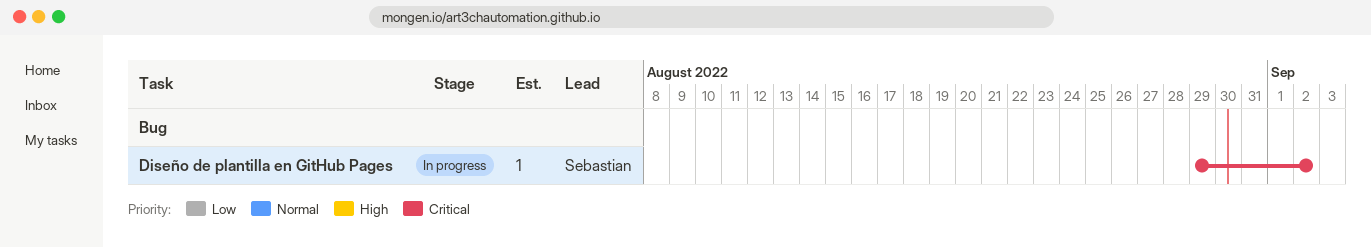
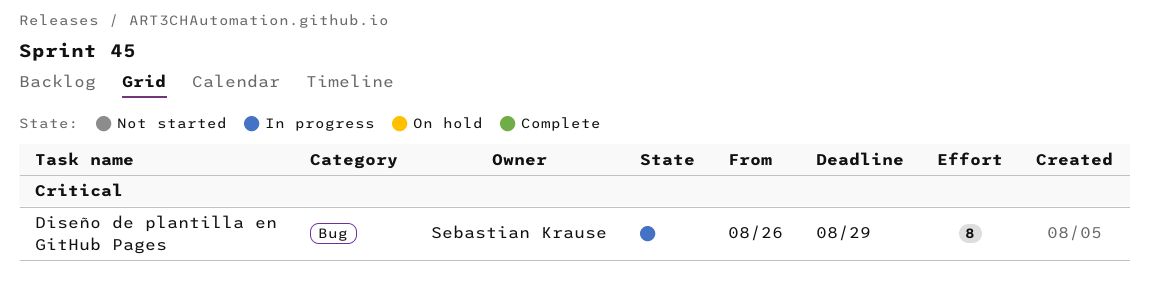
Diseño de plantilla en GitHub Pages, estimate: 1 -> 8
Diseño de plantilla en GitHub Pages, start: Aug 29 -> Aug 26
Diseño de plantilla en GitHub Pages, due: Sep 2 -> Aug 29

